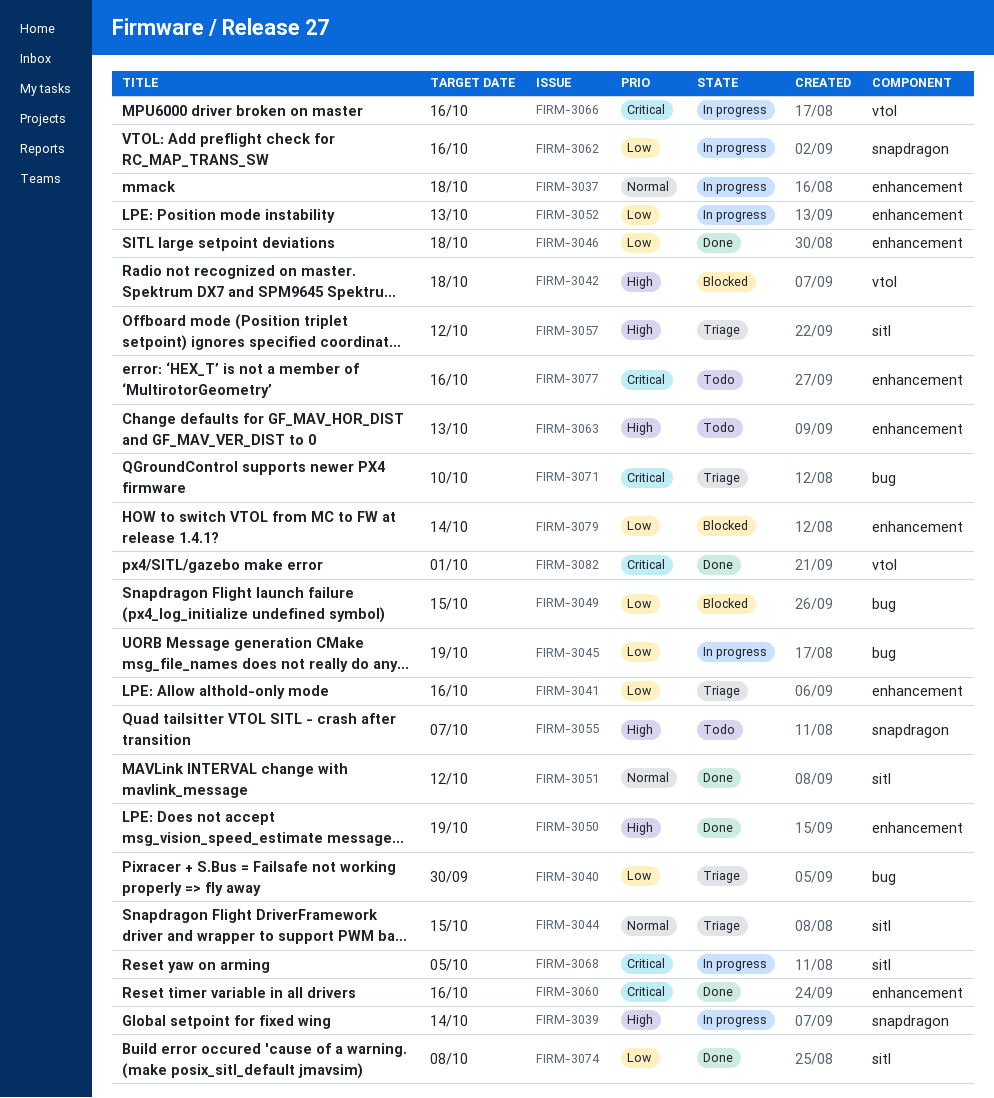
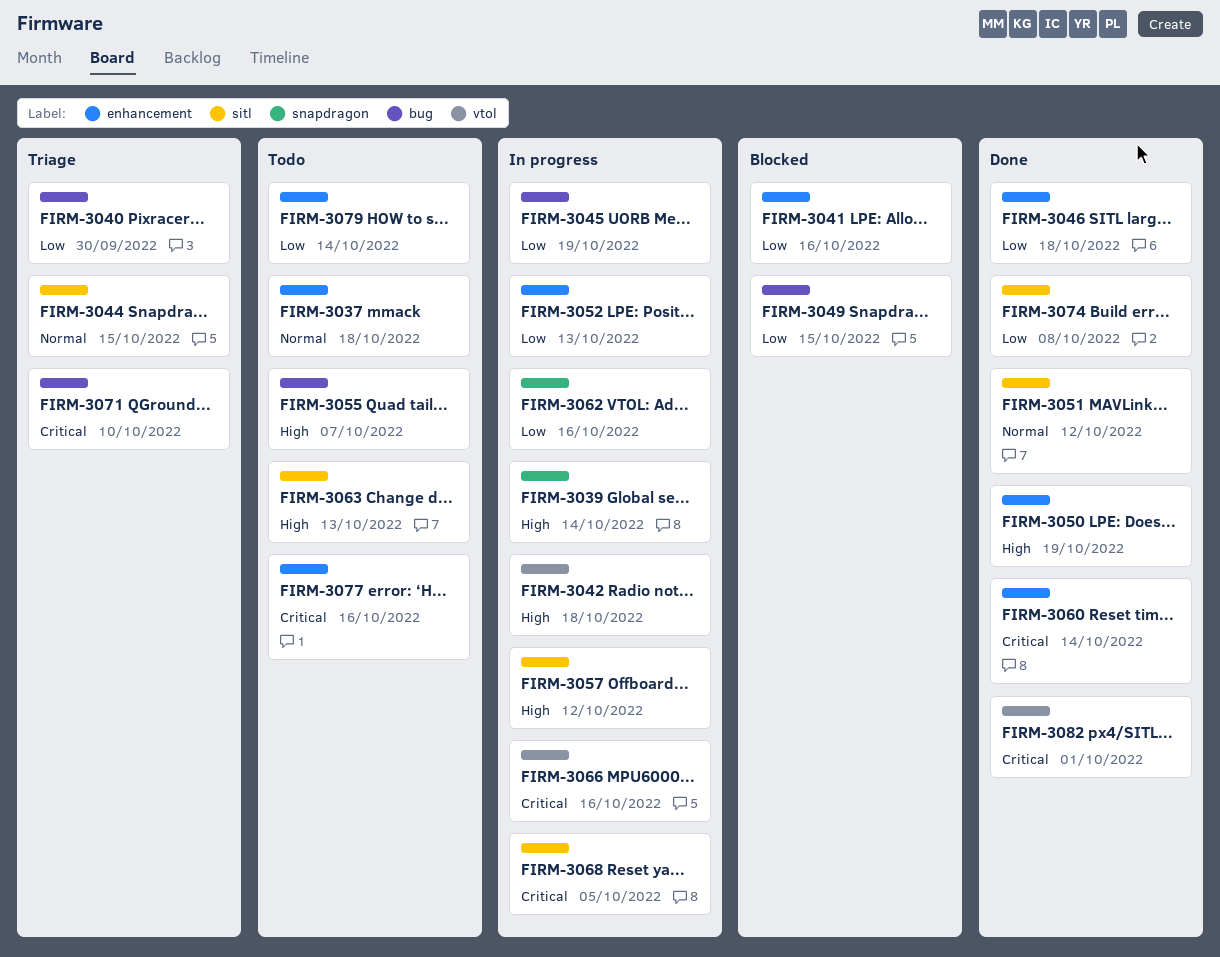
FIRM-3037, status: In progress -> Todo
FIRM-3041, status: Triage -> Blocked
FIRM-3042, status: Blocked -> In progress
FIRM-3055, label: snapdragon -> bug
FIRM-3057, status: Triage -> In progress
FIRM-3060, due: Oct 16 -> Oct 14
FIRM-3063, label: enhancement -> sitl
FIRM-3079, status: Blocked -> Todo

